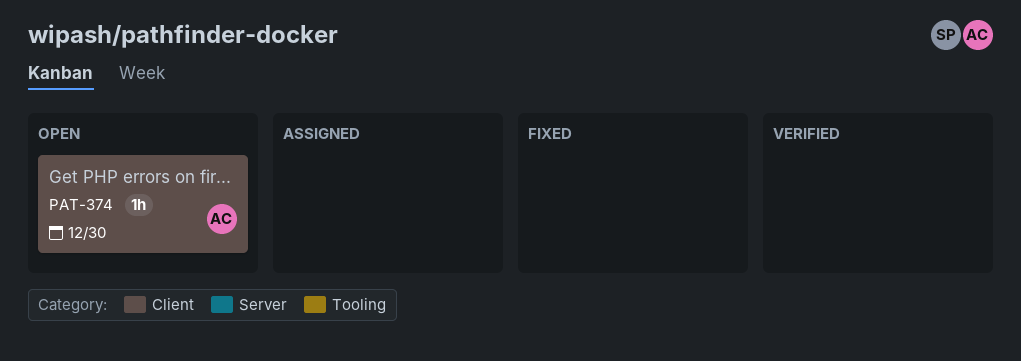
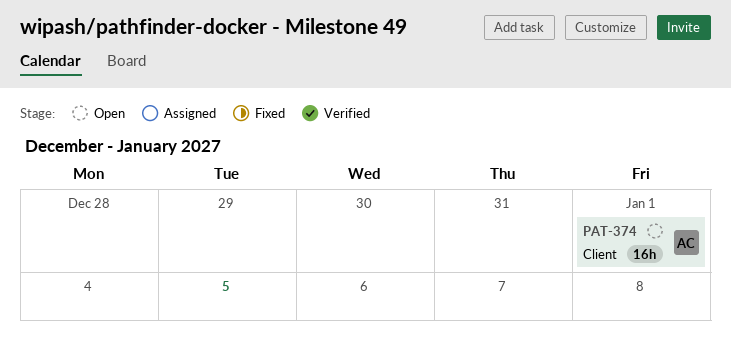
PAT-374, estimate: 1h -> 16h
PAT-374, due: Dec 30 -> Jan 1

